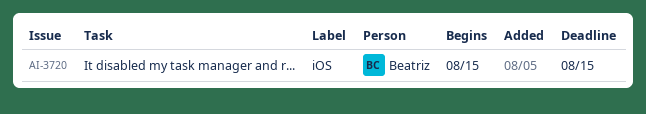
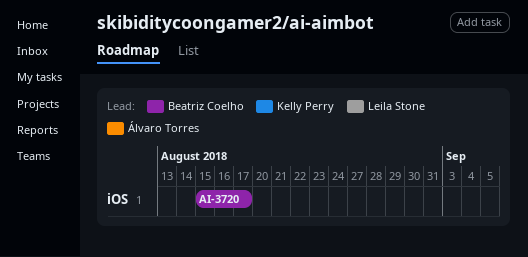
AI-3720, due: Aug 15 -> Aug 17

